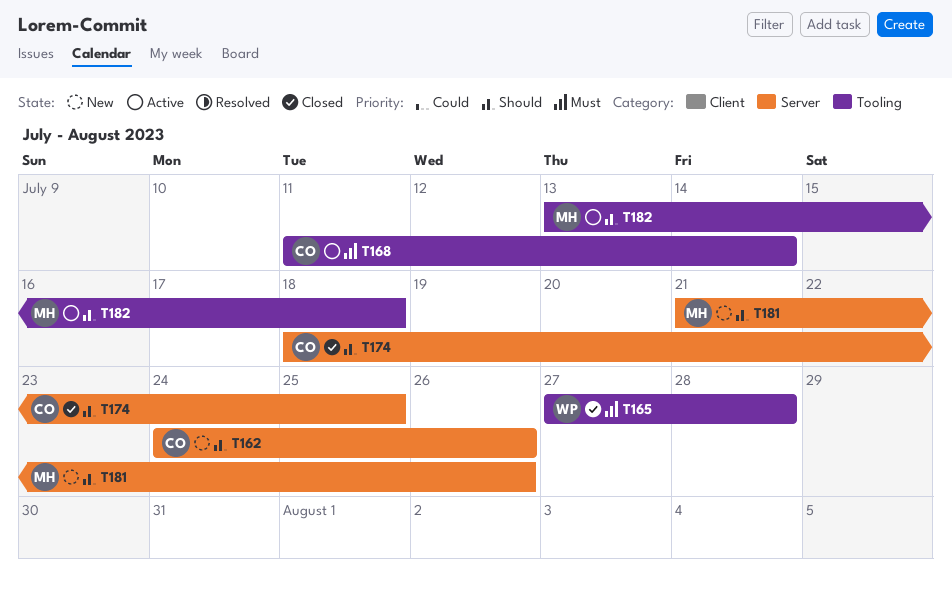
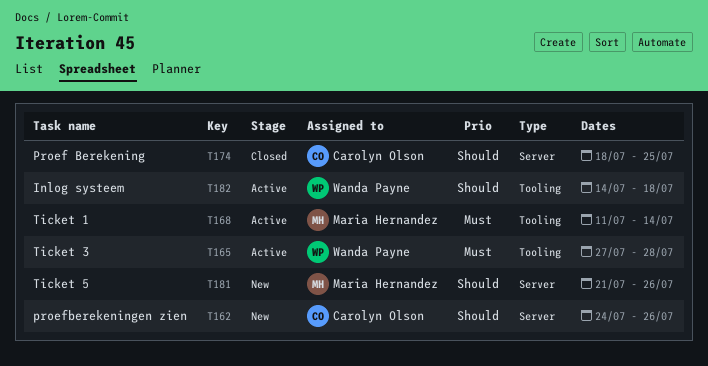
T165, status: Closed -> Active
T168, owner: Carolyn Olson -> Maria Hernandez
T182, owner: Maria Hernandez -> Wanda Payne
T182, start: Jul 13 -> Jul 14

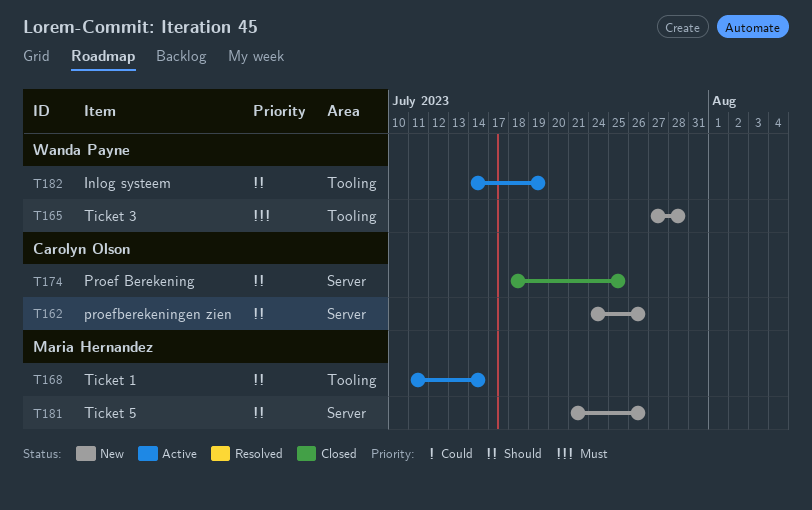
T165, status: Active -> New
T168, priority: Must -> Should
T182, due: Jul 18 -> Jul 19

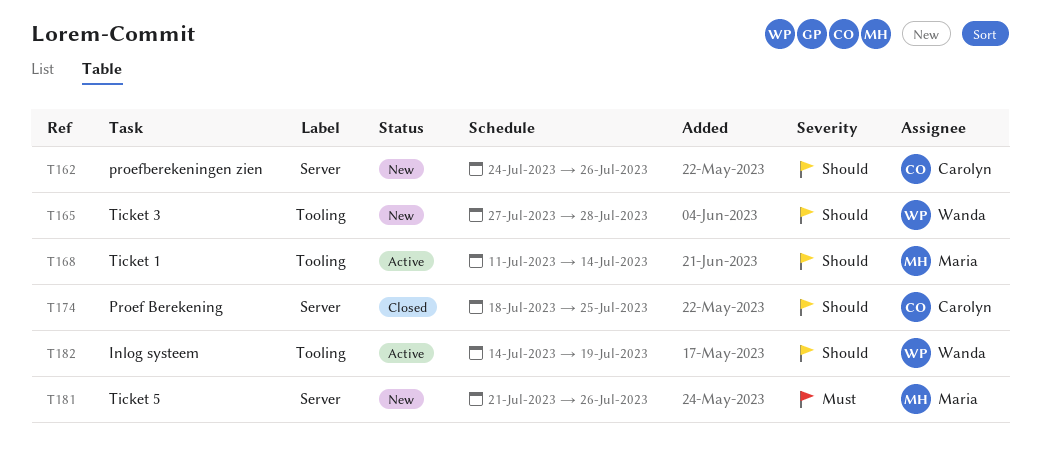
T165, priority: Must -> Should
T181, priority: Should -> Must

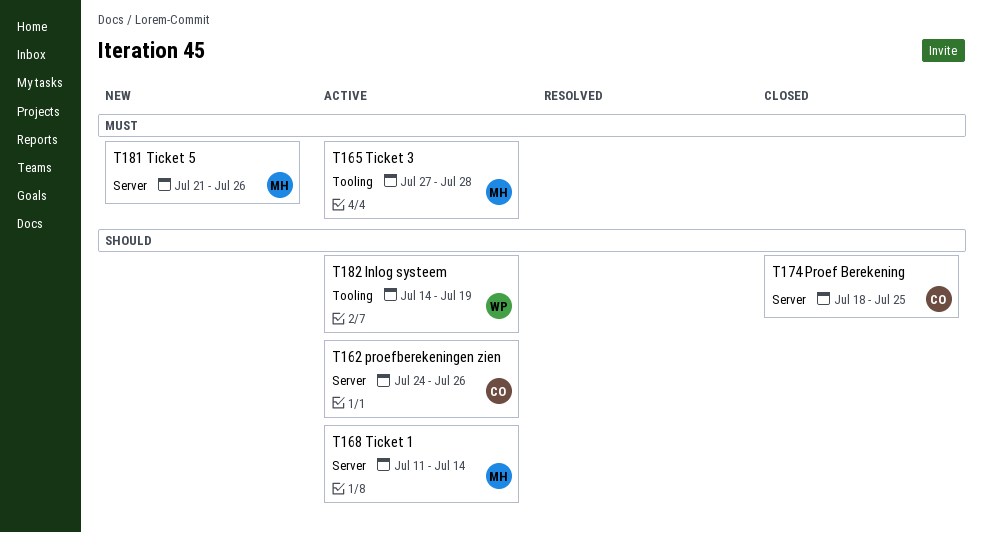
T162, status: New -> Active
T165, status: New -> Active
T165, owner: Wanda -> Maria
T165, priority: Should -> Must
T168, label: Tooling -> Server

